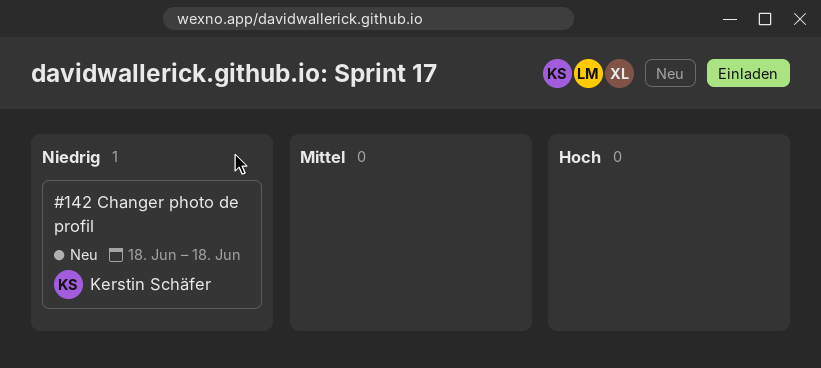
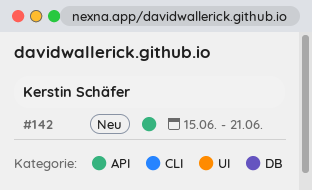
#142, start: Jun 18 -> Jun 15
#142, due: Jun 18 -> Jun 21

